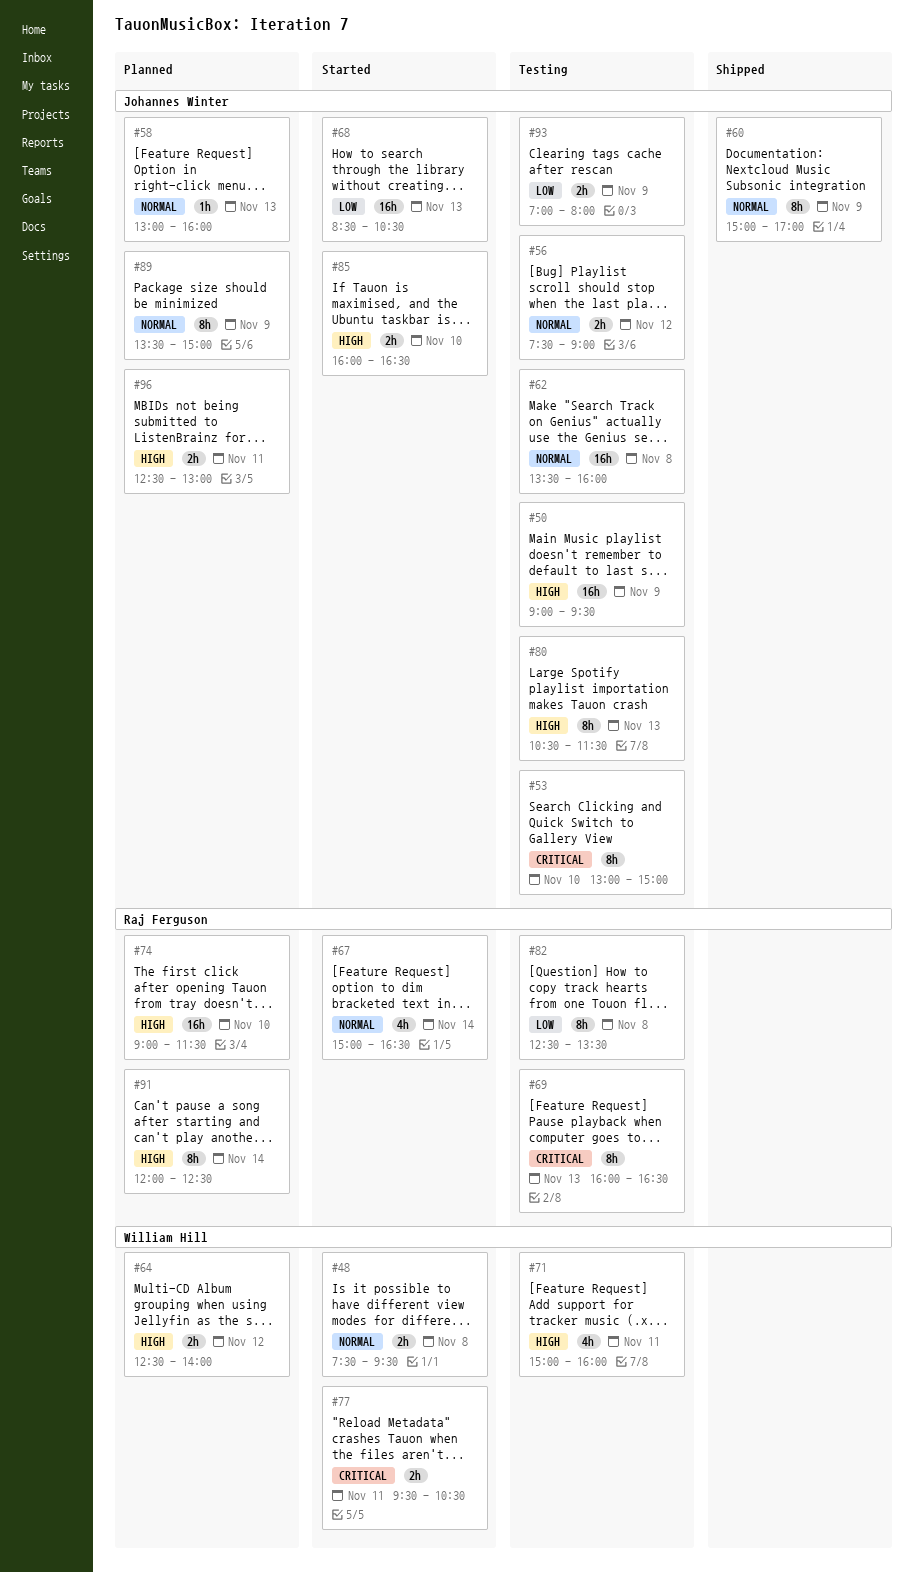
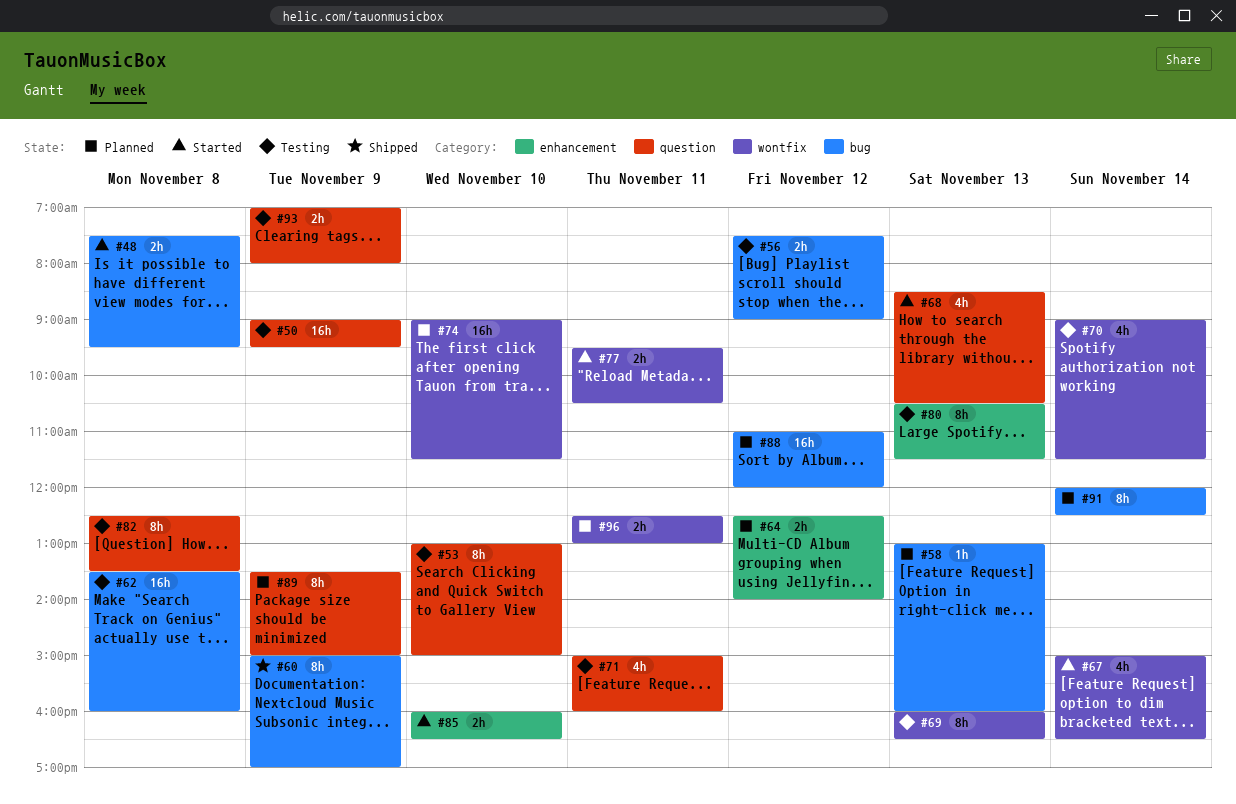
#68, estimate: 16h -> 4h
#70: none -> present
#88: none -> present

